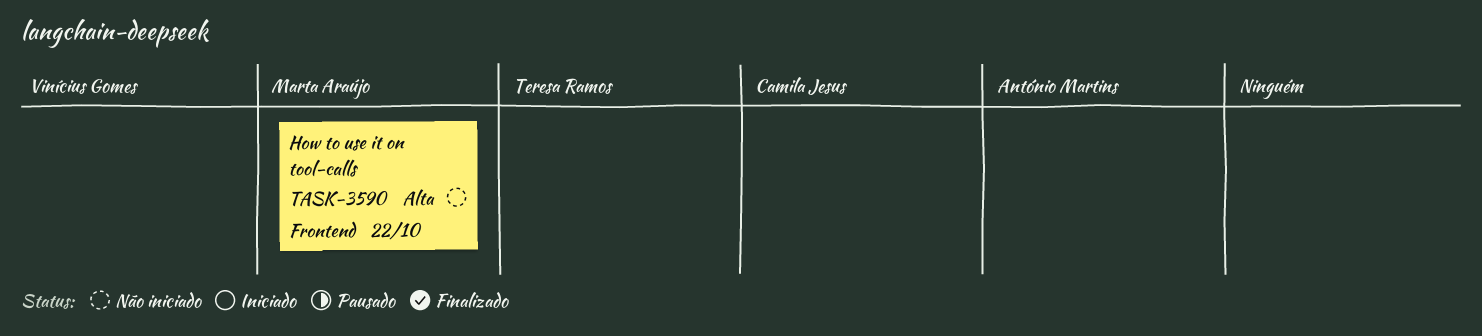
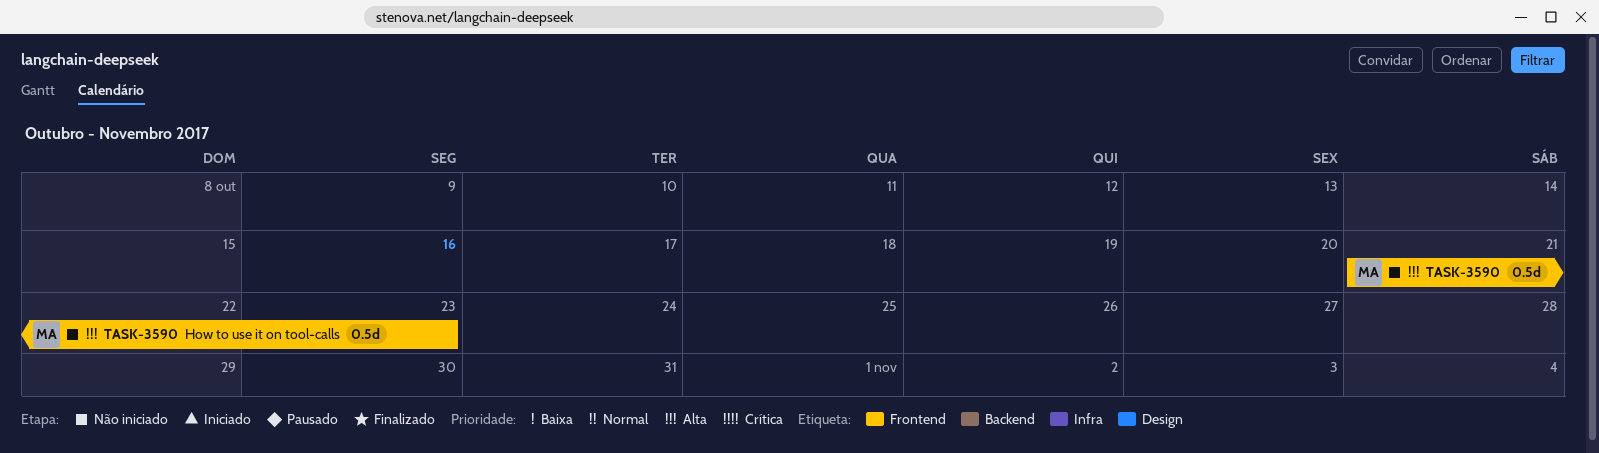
TASK-3590, due: Oct 22 -> Oct 23

